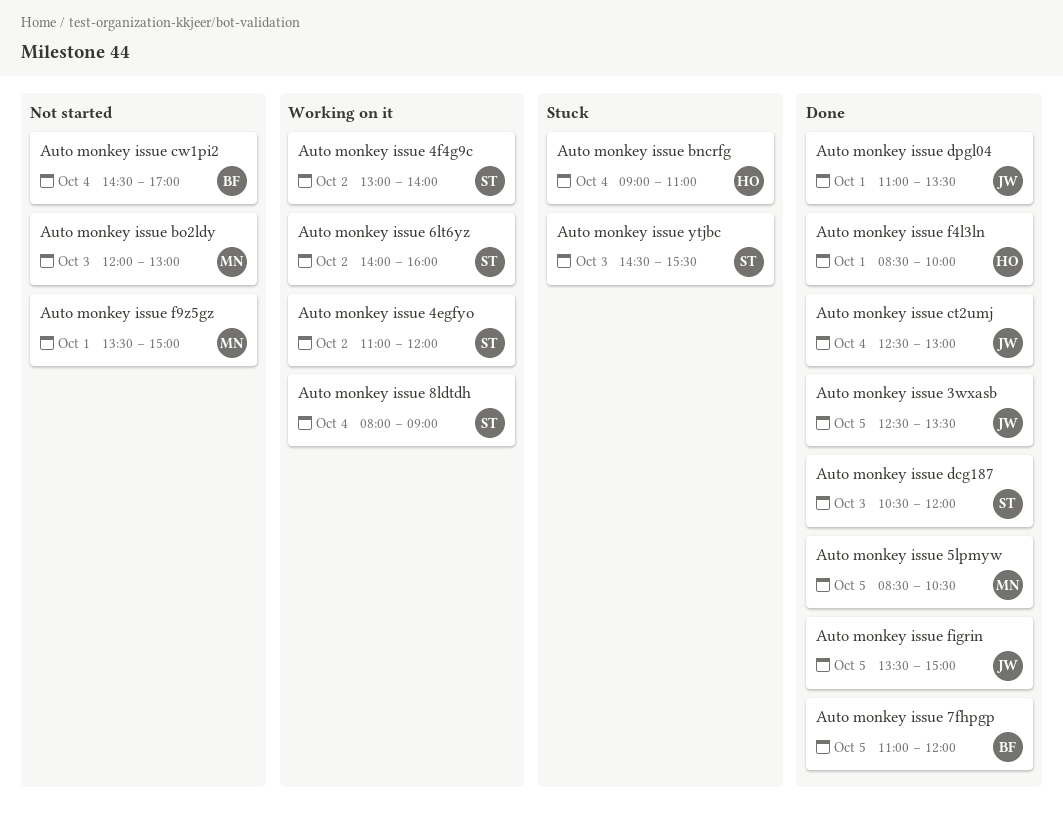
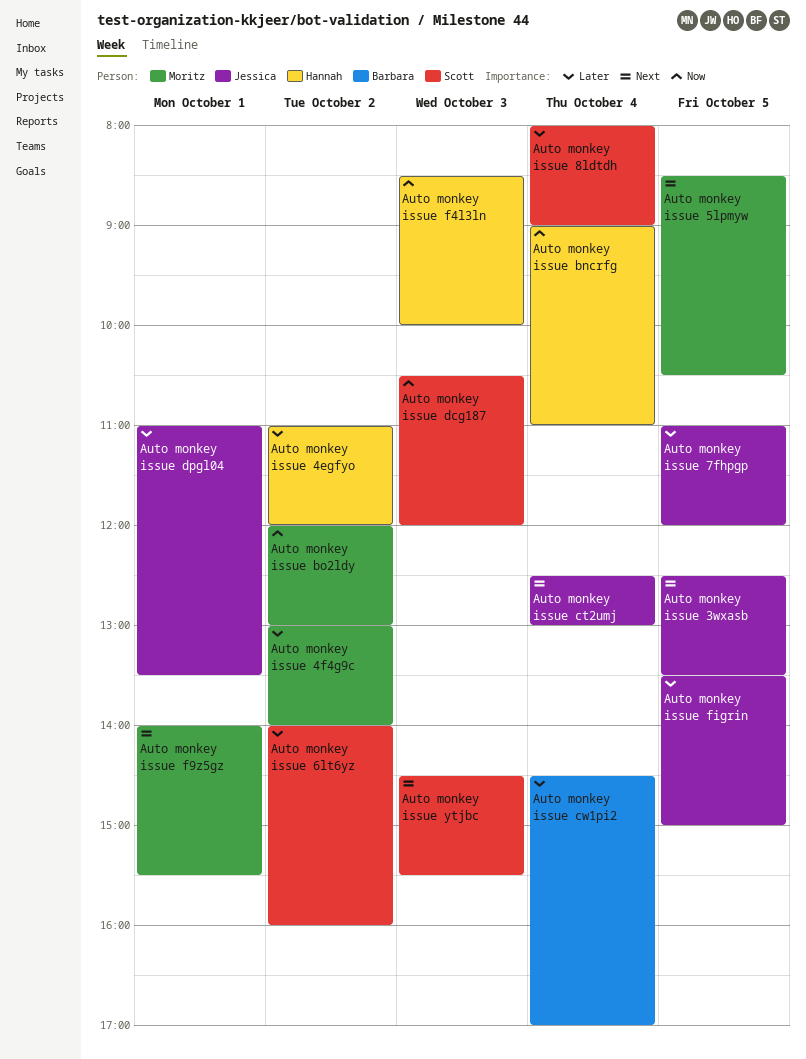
Auto monkey issue 4egfyo, owner: Scott -> Hannah
Auto monkey issue 4f4g9c, owner: Scott -> Moritz
Auto monkey issue 7fhpgp, owner: Barbara -> Jessica
Auto monkey issue bo2ldy, day: Oct 3 -> Oct 2
Auto monkey issue f4l3ln, day: Oct 1 -> Oct 3
Auto monkey issue f9z5gz, begins: 13:30 -> 14:00
Auto monkey issue f9z5gz, ends: 15:00 -> 15:30

